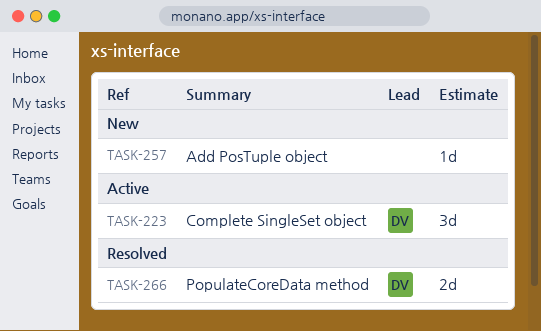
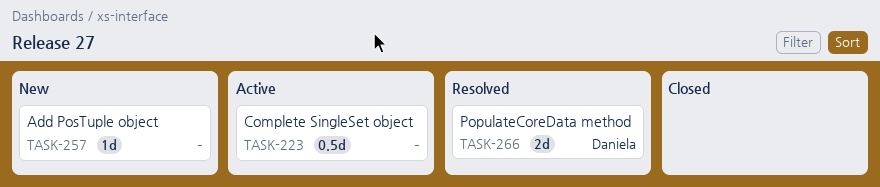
TASK-223, owner: Daniela -> none
TASK-223, estimate: 3d -> 0.5d

